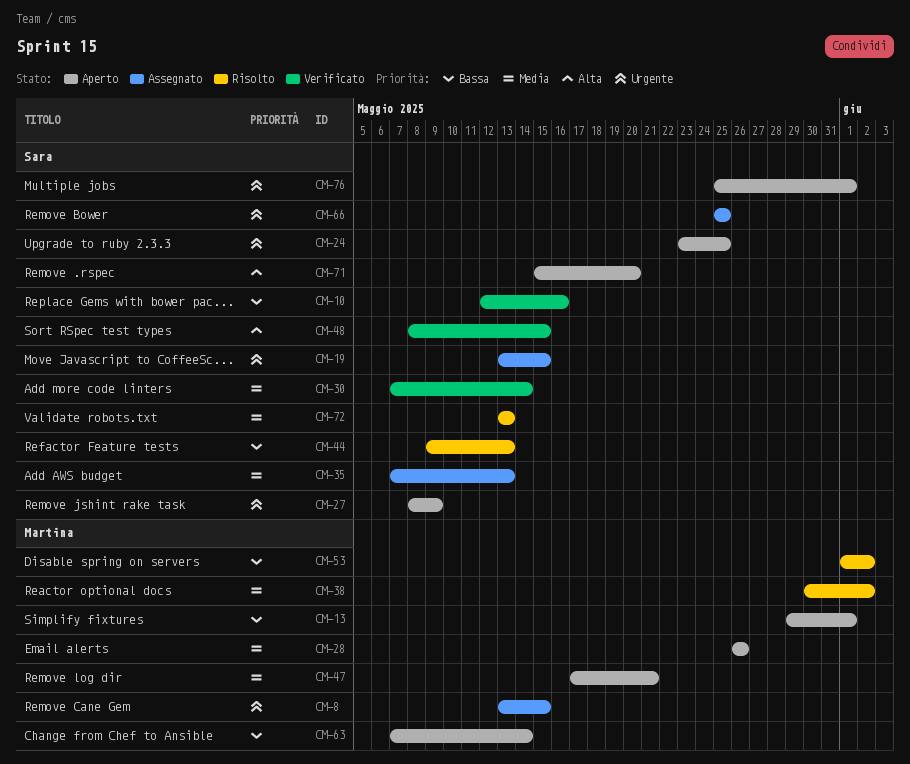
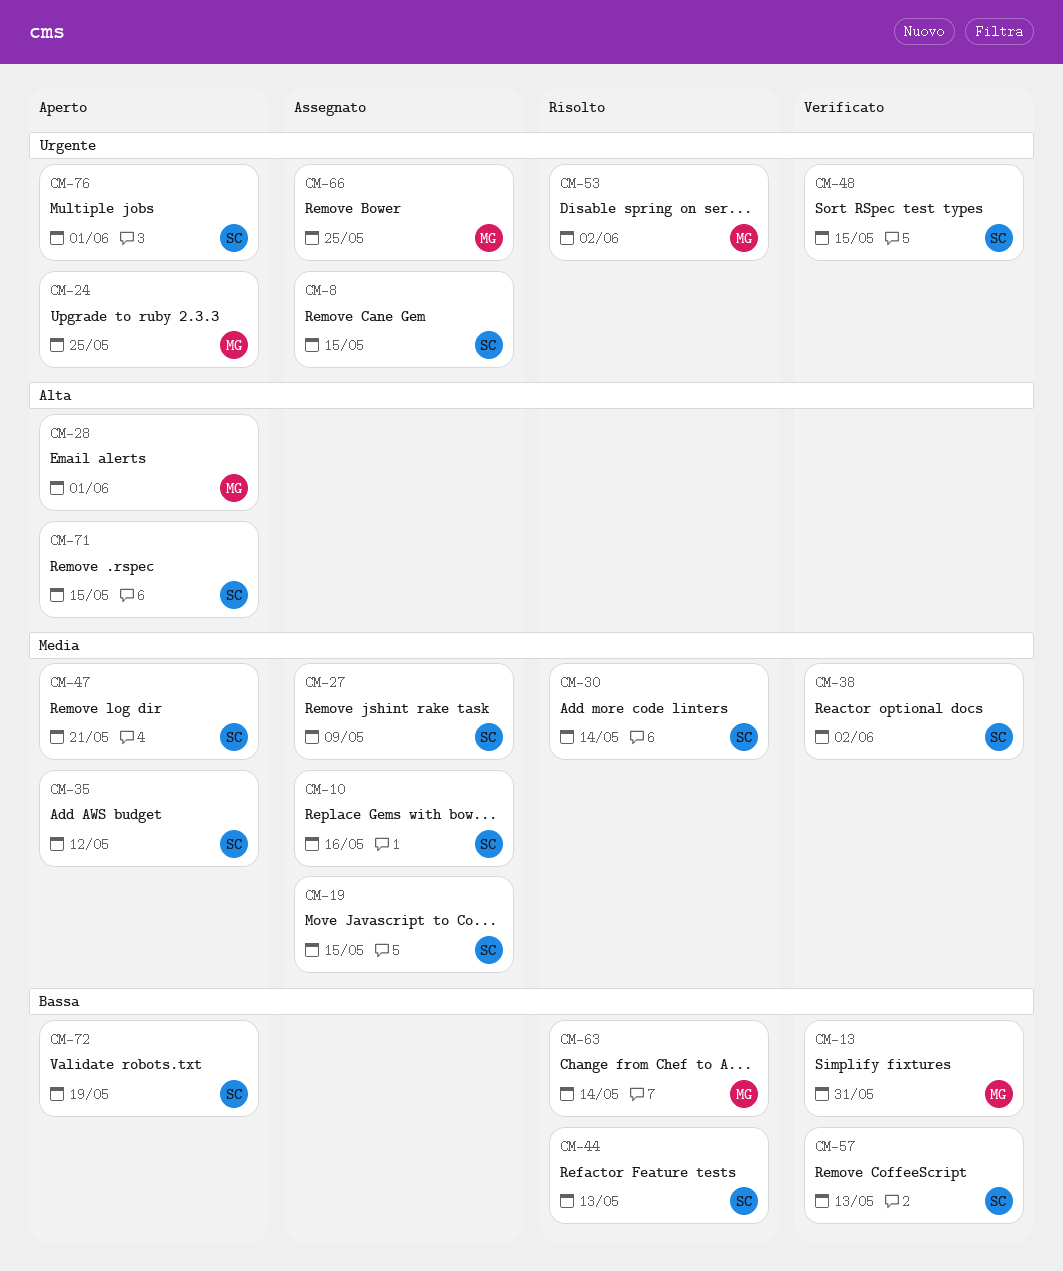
CM-8, owner: Martina -> Sara
CM-10, status: Verificato -> Assegnato
CM-10, priority: Bassa -> Media
CM-13, status: Aperto -> Verificato
CM-13, due: Jun 1 -> May 31
CM-19, priority: Urgente -> Media
CM-24, owner: Sara -> Martina
CM-27, status: Aperto -> Assegnato
CM-27, priority: Urgente -> Media
CM-28, priority: Media -> Alta
CM-28, due: May 26 -> Jun 1
CM-30, status: Verificato -> Risolto
CM-35, status: Assegnato -> Aperto
CM-35, due: May 13 -> May 12
CM-38, status: Risolto -> Verificato
CM-38, owner: Martina -> Sara
CM-47, owner: Martina -> Sara
CM-48, priority: Alta -> Urgente
CM-53, priority: Bassa -> Urgente
CM-57: none -> present
CM-63, status: Aperto -> Risolto
CM-66, owner: Sara -> Martina
CM-71, due: May 20 -> May 15
CM-72, status: Risolto -> Aperto
CM-72, priority: Media -> Bassa
CM-72, due: May 13 -> May 19

